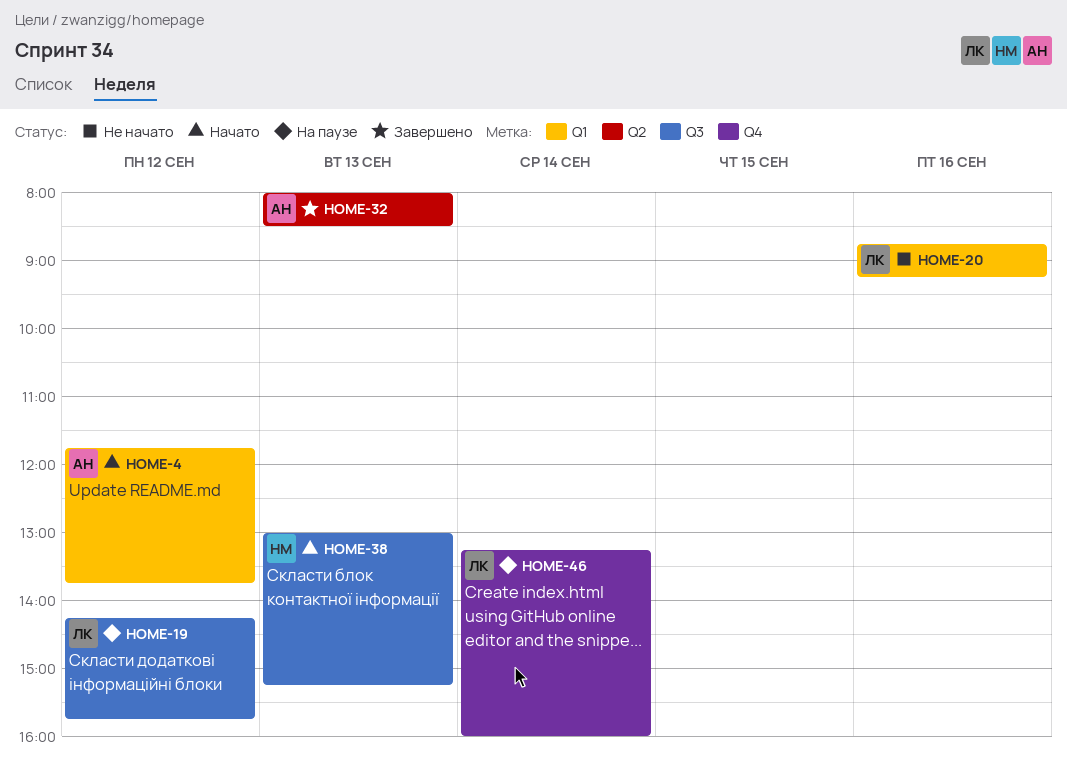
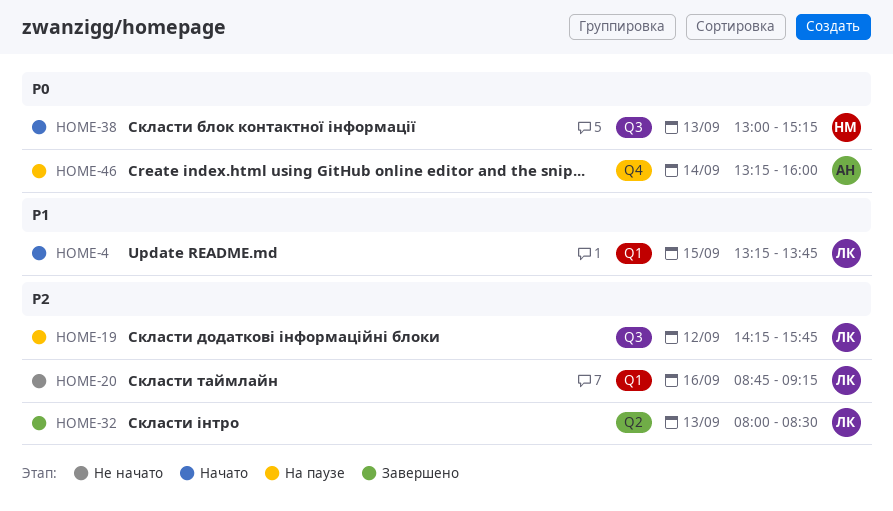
HOME-4, owner: АН -> ЛК
HOME-4, day: Sep 12 -> Sep 15
HOME-4, begins: 11:45 -> 13:15
HOME-32, owner: АН -> ЛК
HOME-46, owner: ЛК -> АН

